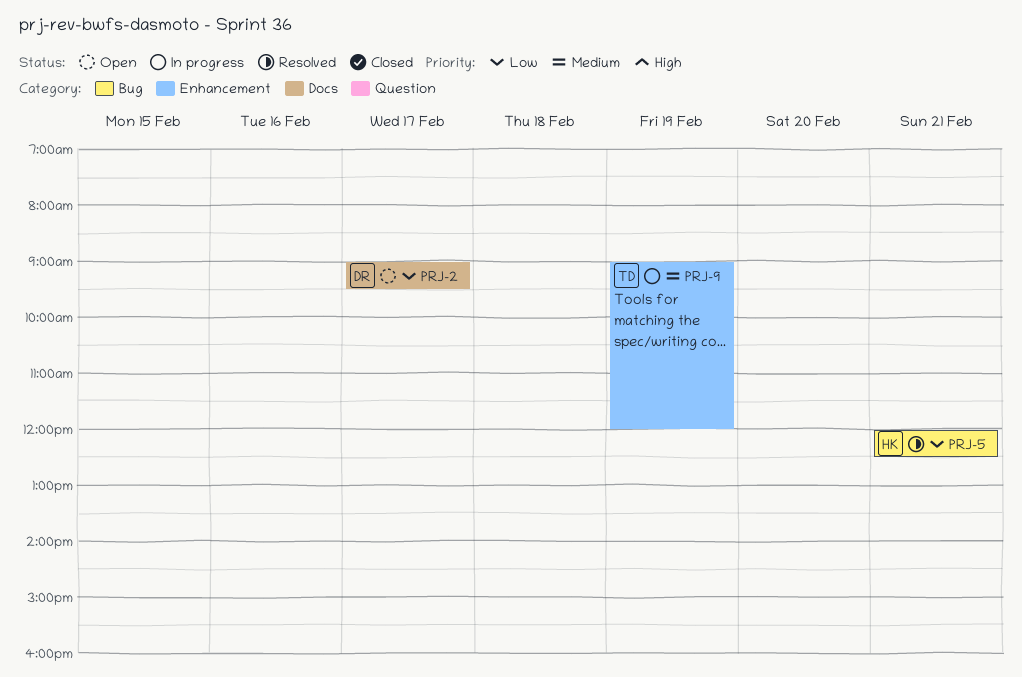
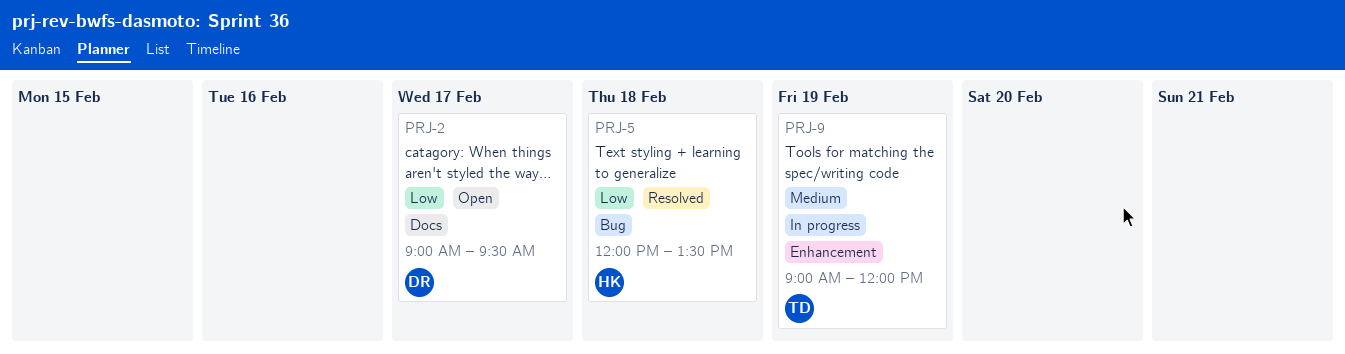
PRJ-5, day: Feb 21 -> Feb 18
PRJ-5, ends: 12:30 -> 13:30

